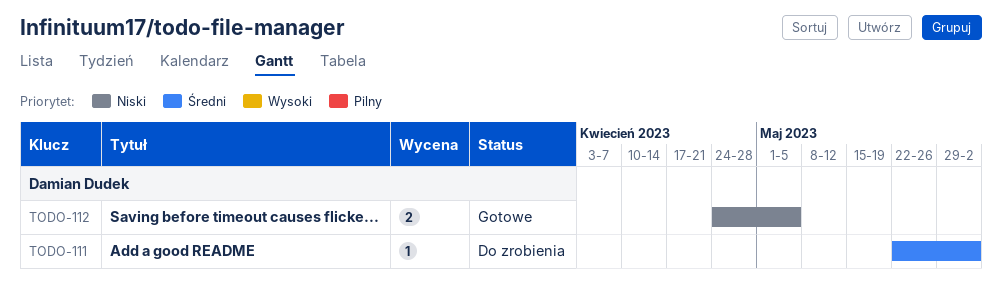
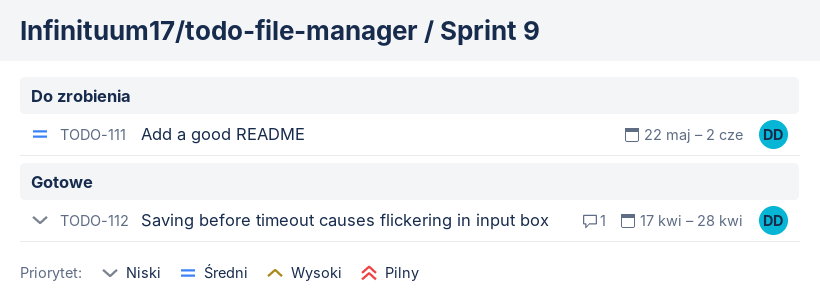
TODO-112, start: Apr 24 -> Apr 17
TODO-112, due: May 5 -> Apr 28

